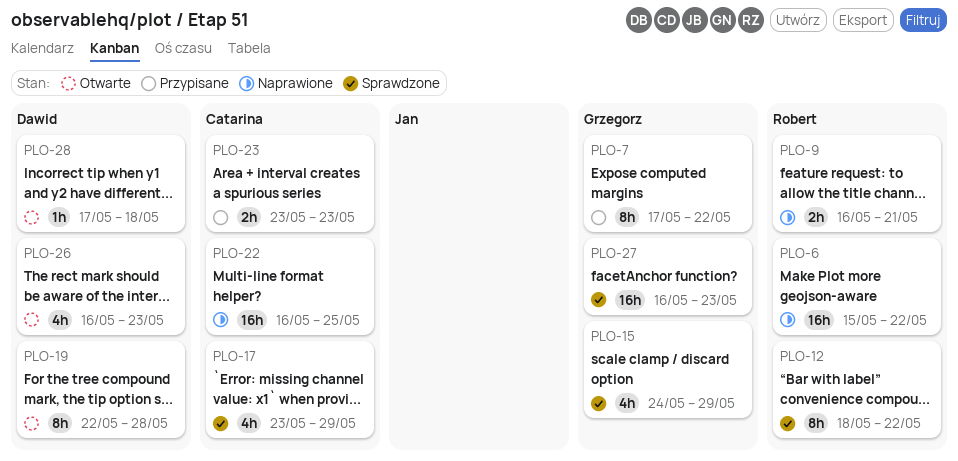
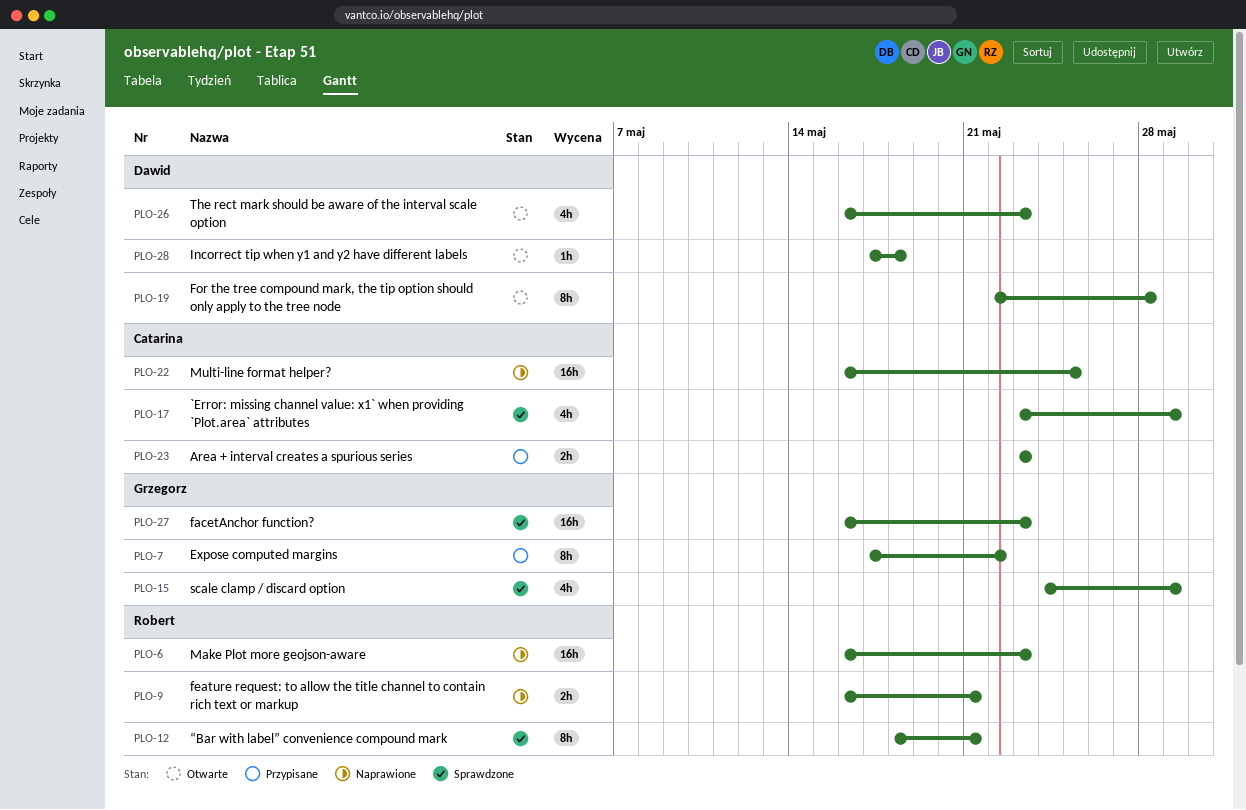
PLO-6, start: May 15 -> May 16
PLO-6, due: May 22 -> May 23
PLO-12, due: May 22 -> May 21

